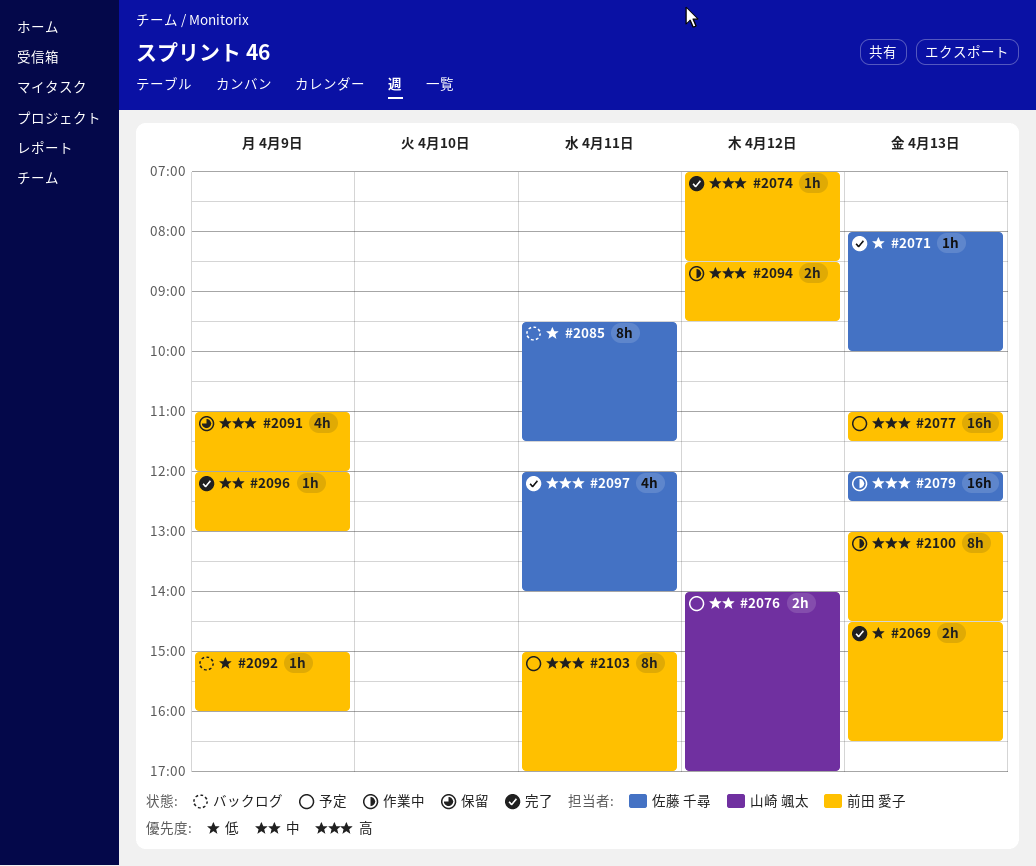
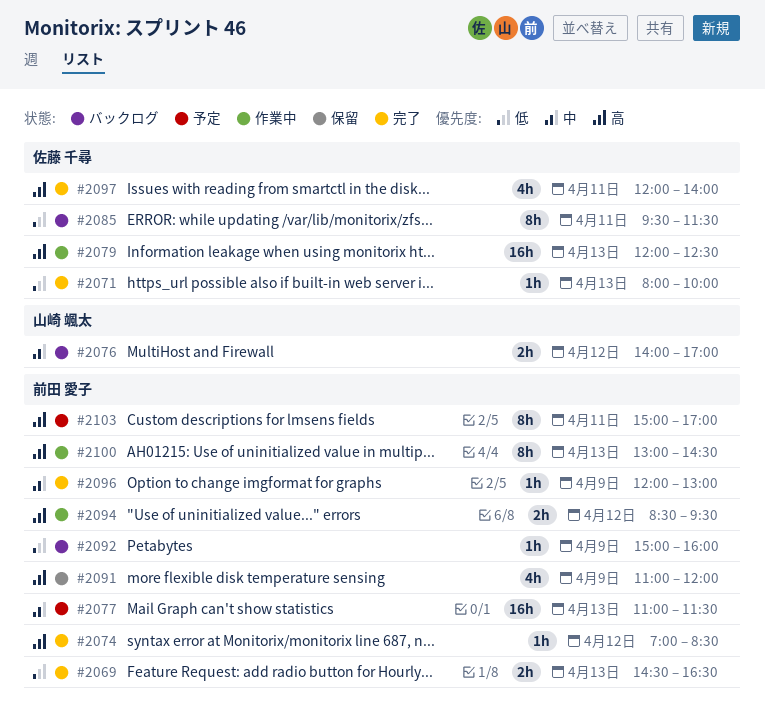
#2076, status: 予定 -> バックログ
#2077, priority: 高 -> 中

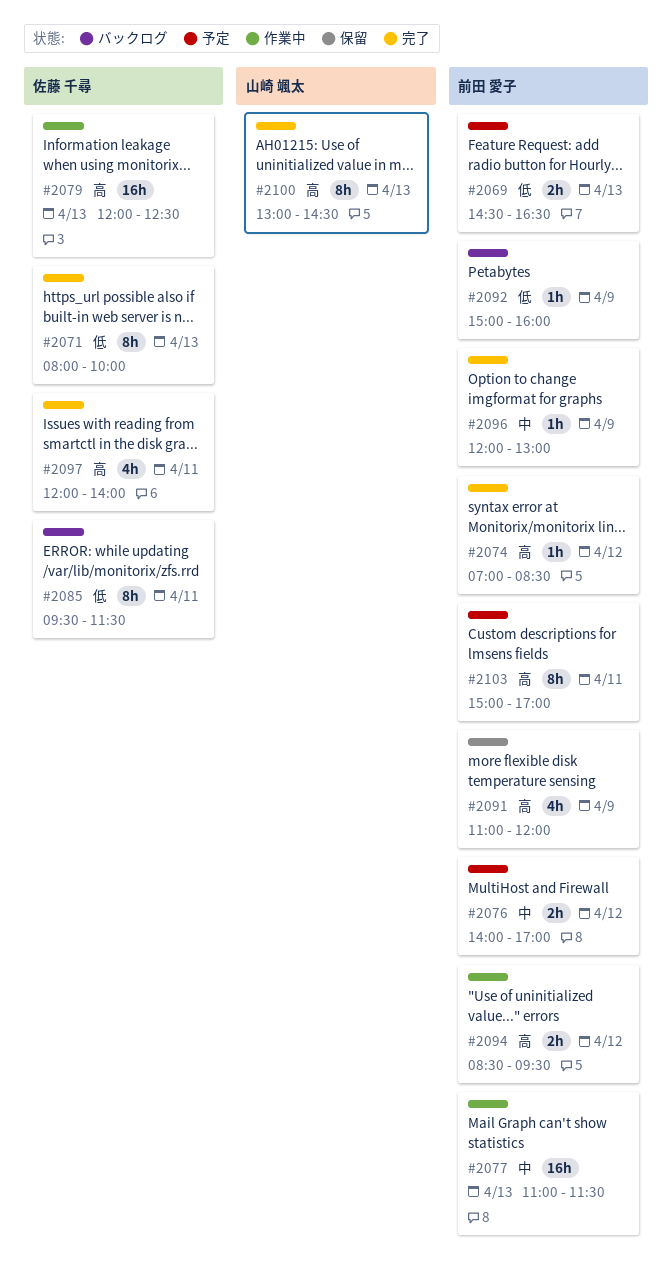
#2069, status: 完了 -> 予定
#2071, estimate: 1h -> 8h
#2076, status: バックログ -> 予定
#2076, owner: 山崎 颯太 -> 前田 愛子
#2077, status: 予定 -> 作業中
#2100, status: 作業中 -> 完了
#2100, owner: 前田 愛子 -> 山崎 颯太

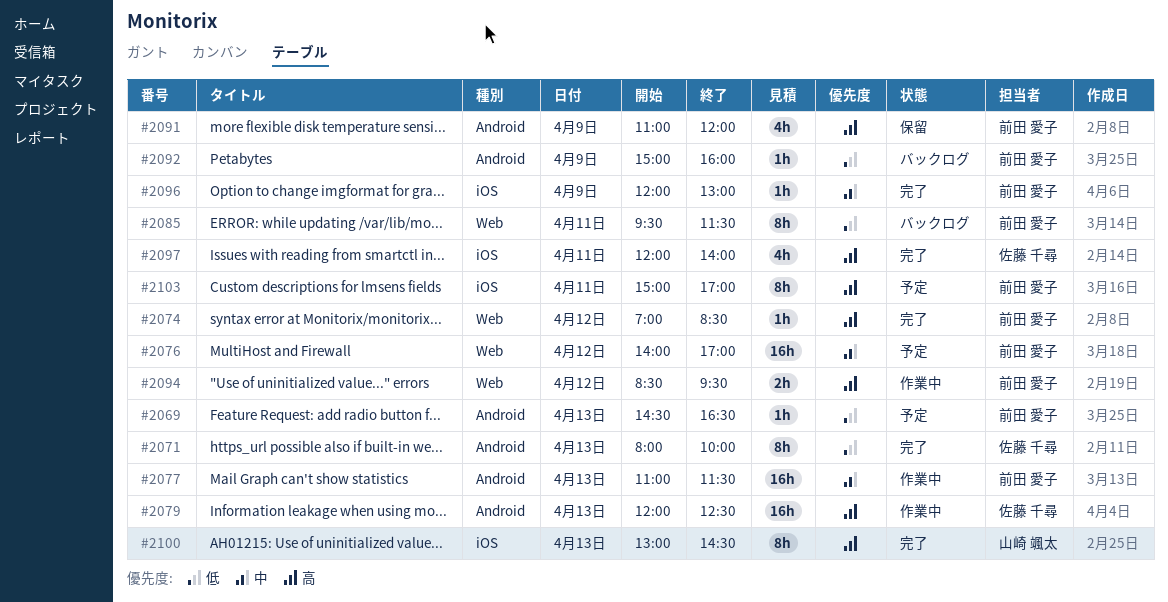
#2069, estimate: 2h -> 1h
#2076, estimate: 2h -> 16h
#2085, owner: 佐藤 千尋 -> 前田 愛子

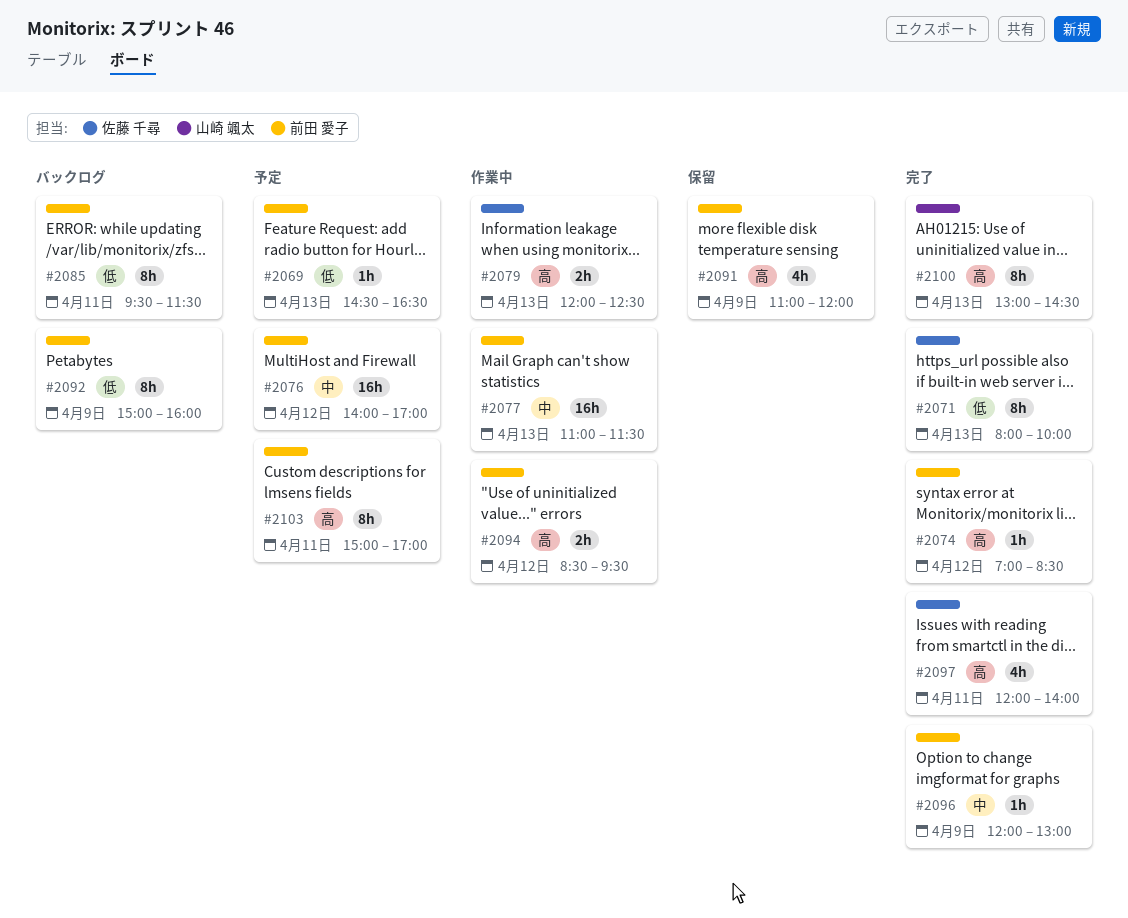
#2079, estimate: 16h -> 2h
#2092, estimate: 1h -> 8h

